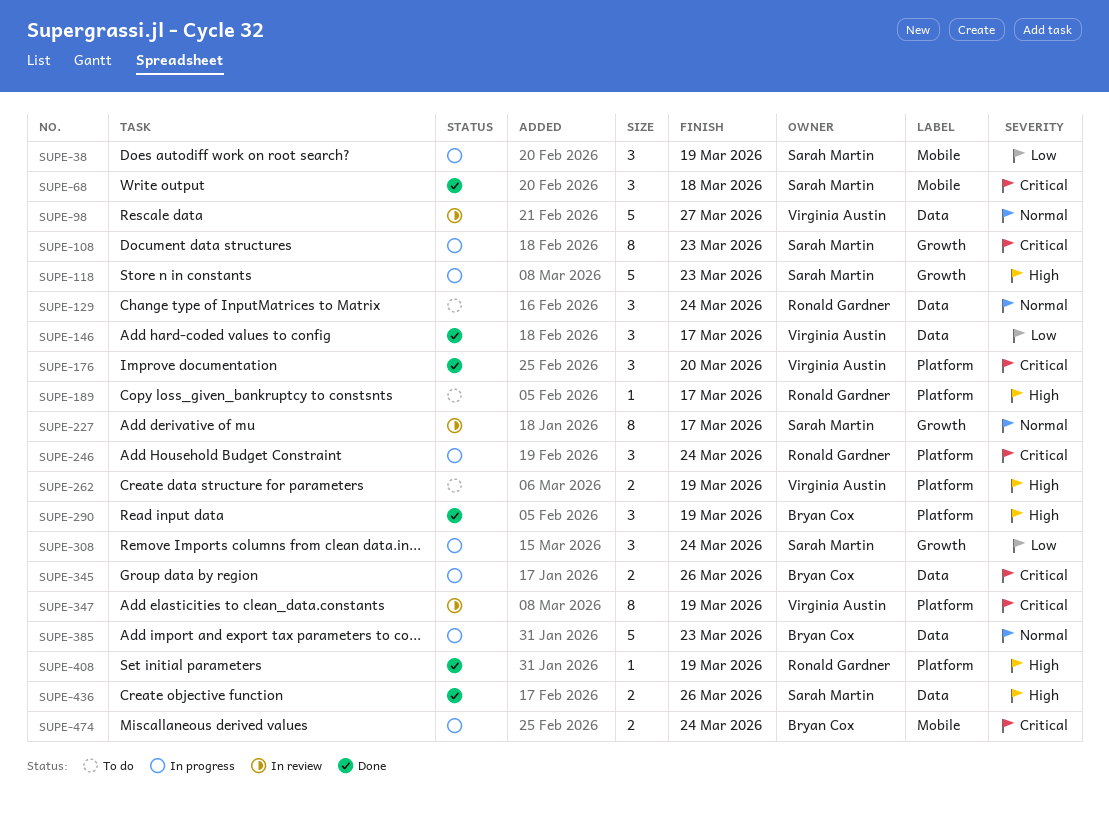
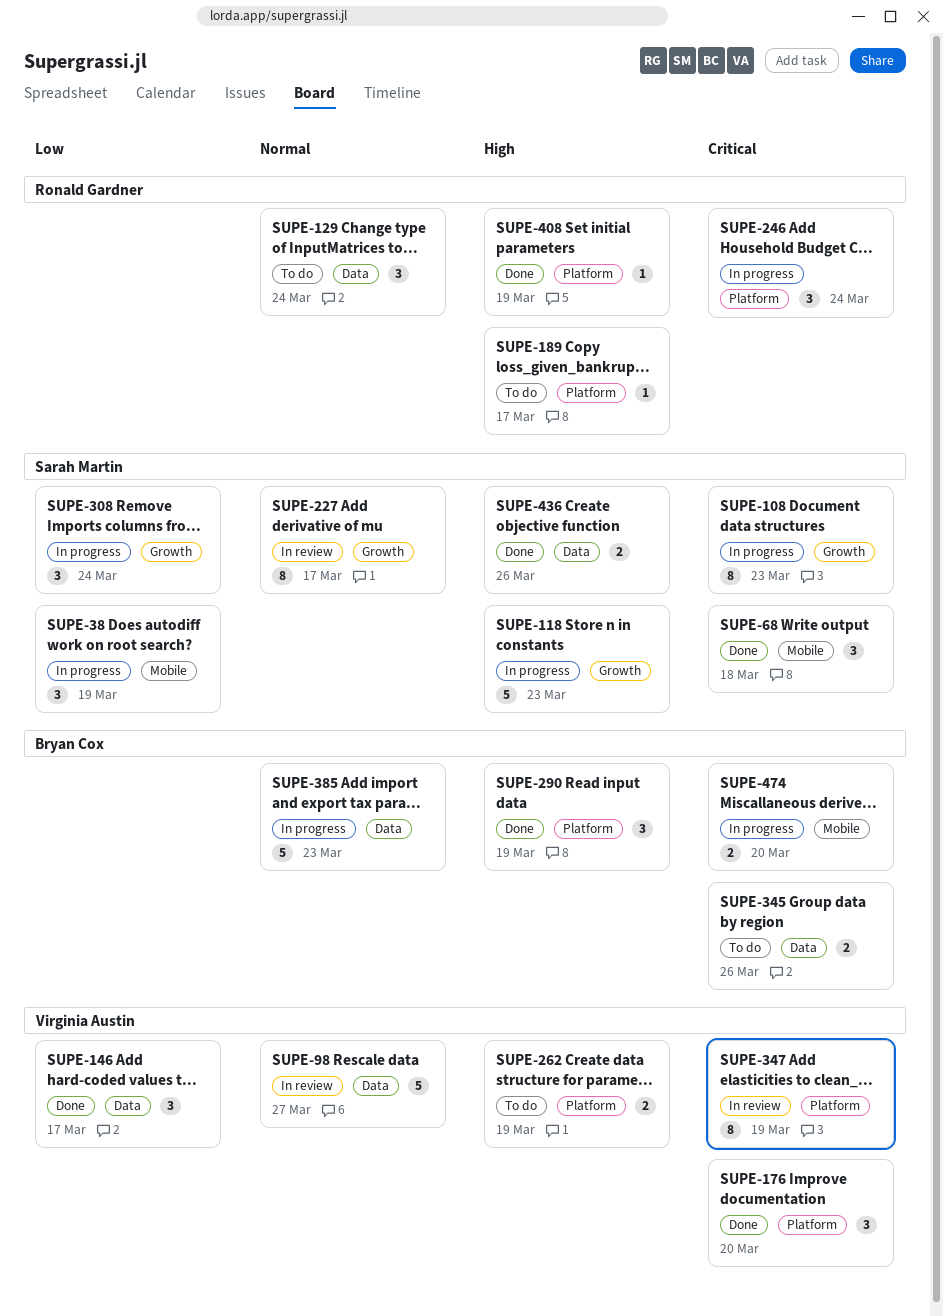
SUPE-345, status: In progress -> To do
SUPE-474, due: Mar 24 -> Mar 20

